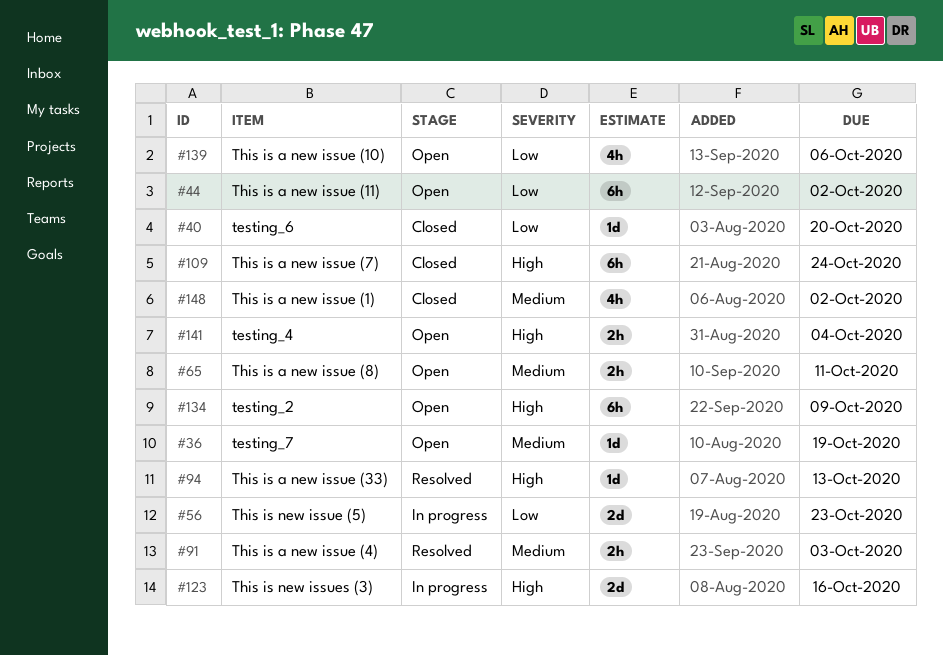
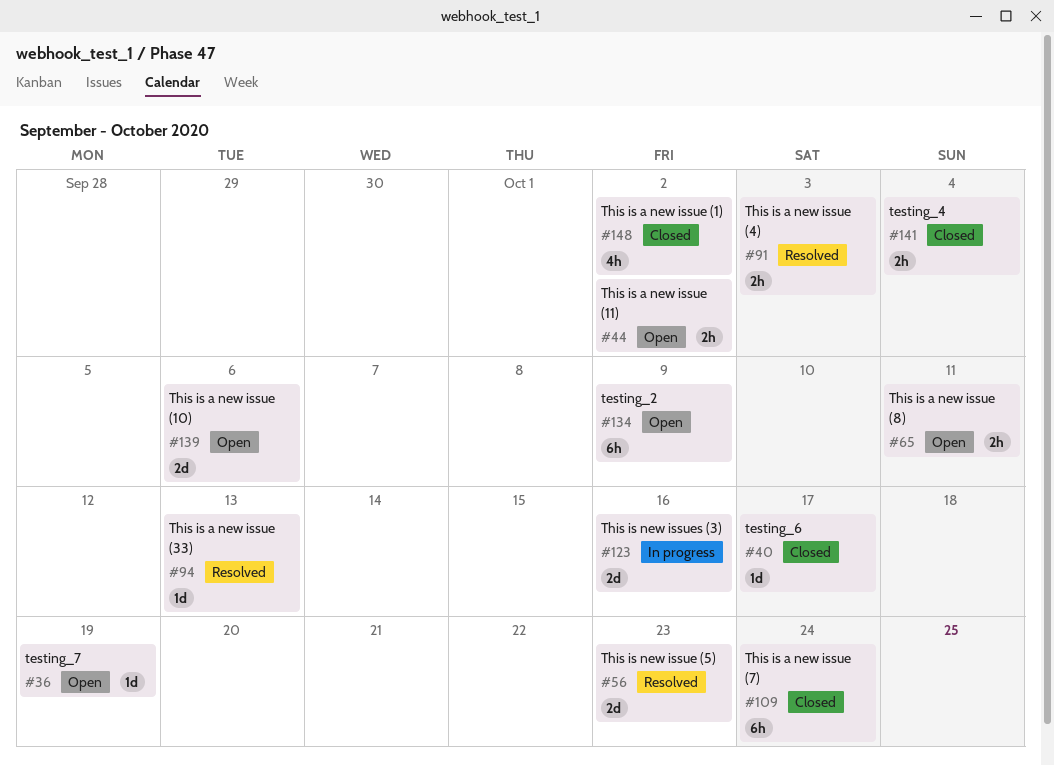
#40, due: Oct 20 -> Oct 17
#44, estimate: 6h -> 2h
#56, status: In progress -> Resolved
#139, estimate: 4h -> 2d
#141, status: Open -> Closed

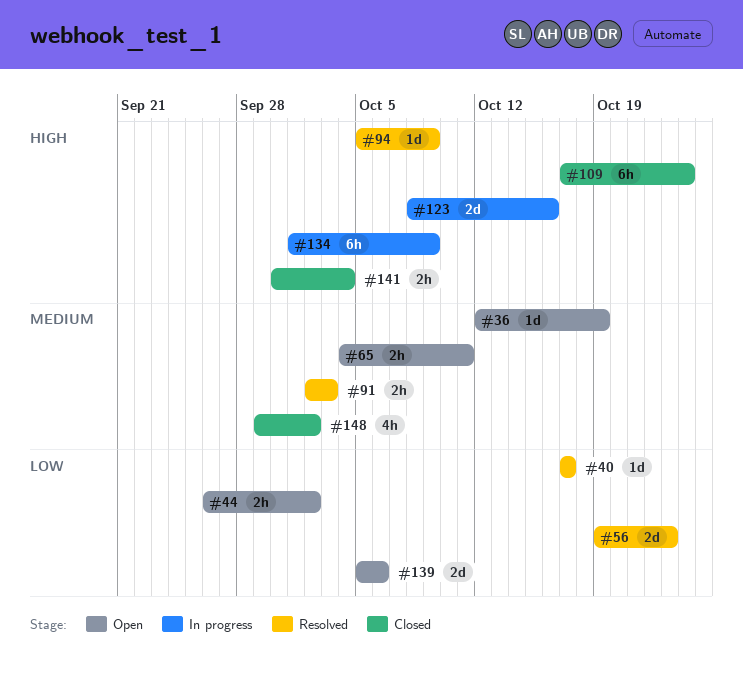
#40, status: Closed -> Resolved
#94, due: Oct 13 -> Oct 9
#134, status: Open -> In progress

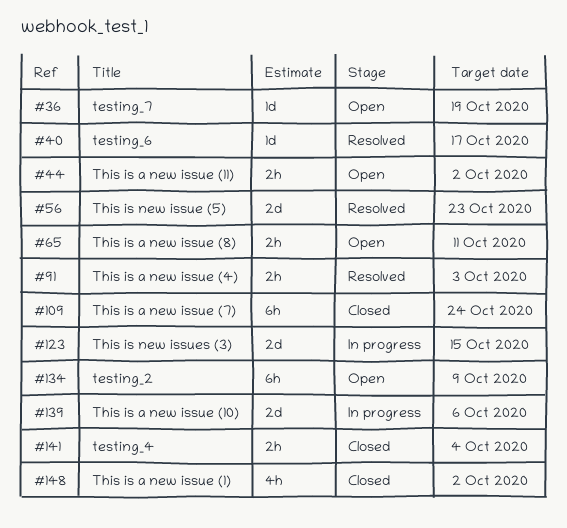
#94: present -> none
#123, due: Oct 16 -> Oct 15
#134, status: In progress -> Open
#139, status: Open -> In progress

